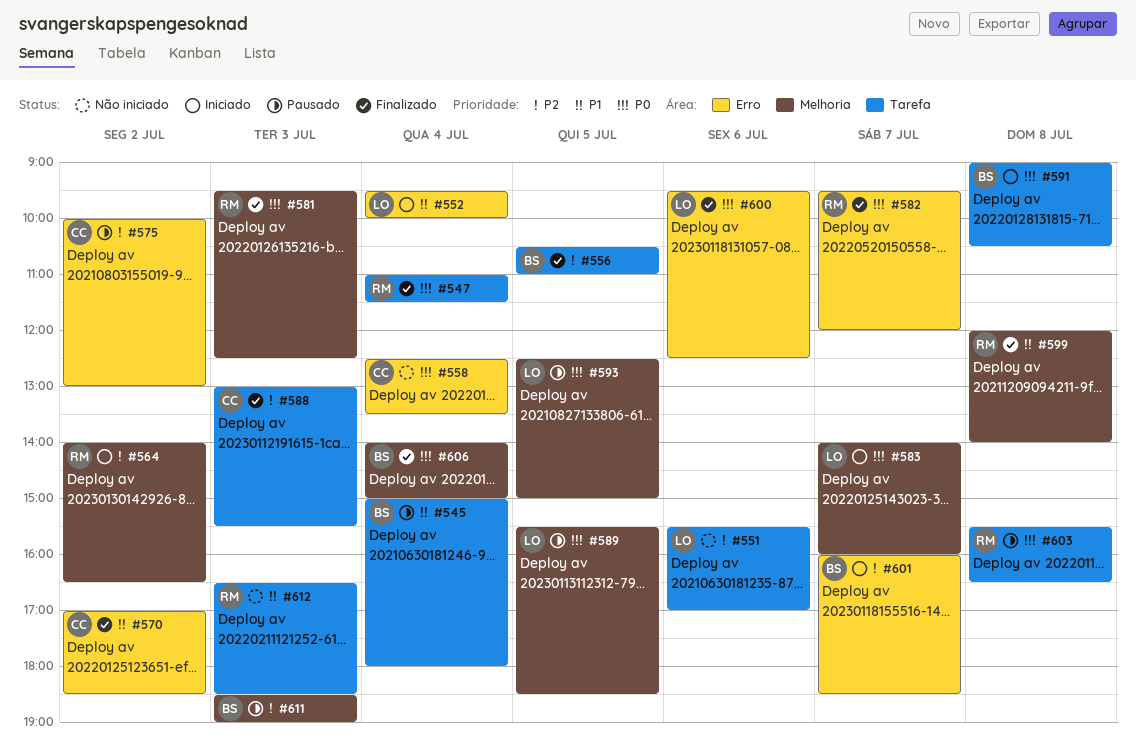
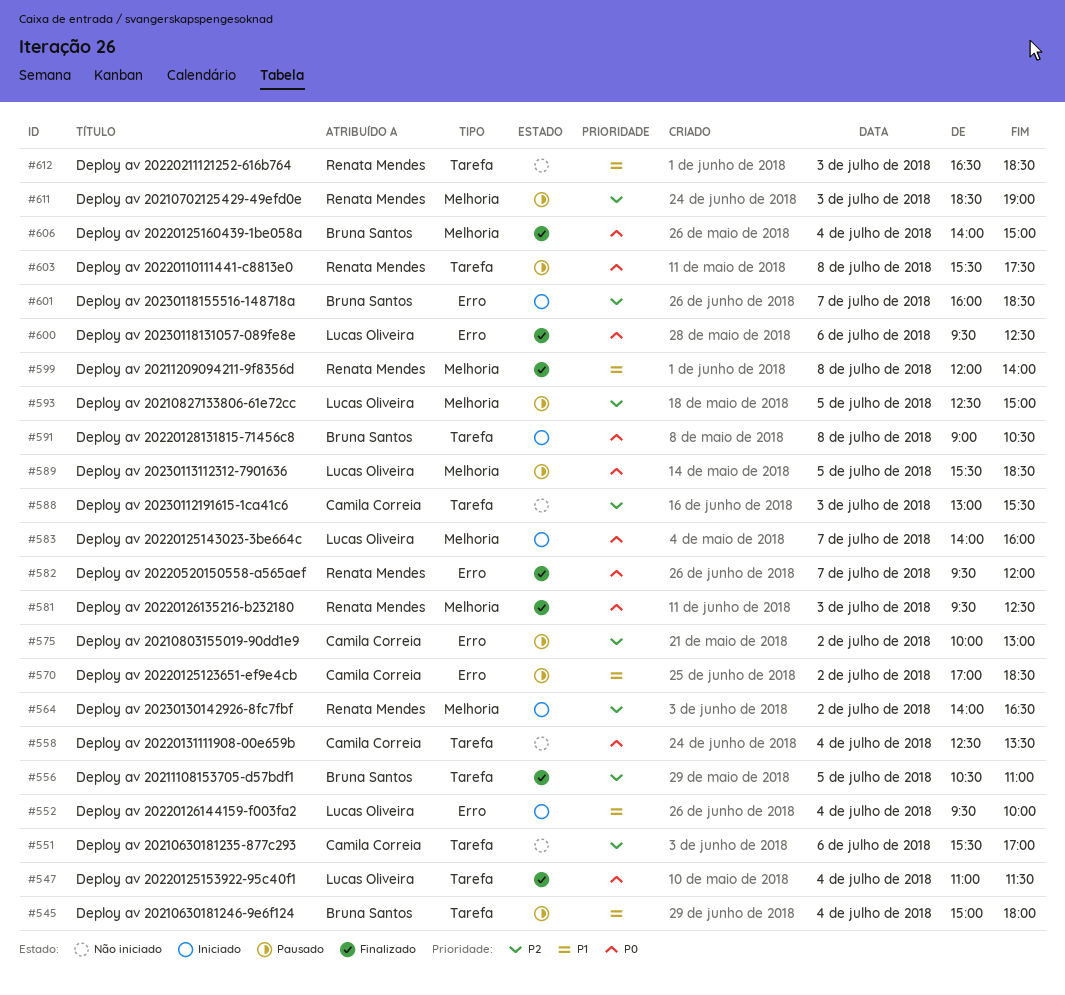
#547, owner: Renata Mendes -> Lucas Oliveira
#551, owner: Lucas Oliveira -> Camila Correia
#558, label: Erro -> Tarefa
#570, status: Finalizado -> Pausado
#588, status: Finalizado -> Não iniciado
#593, priority: P0 -> P2
#603, ends: 16:30 -> 17:30
#611, owner: Bruna Santos -> Renata Mendes

